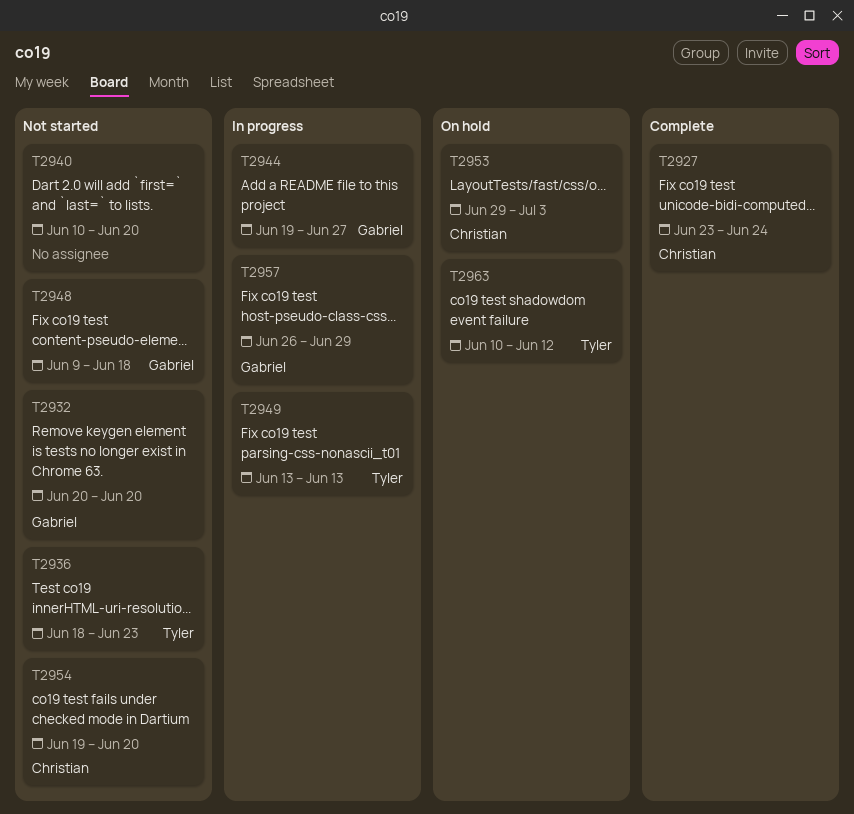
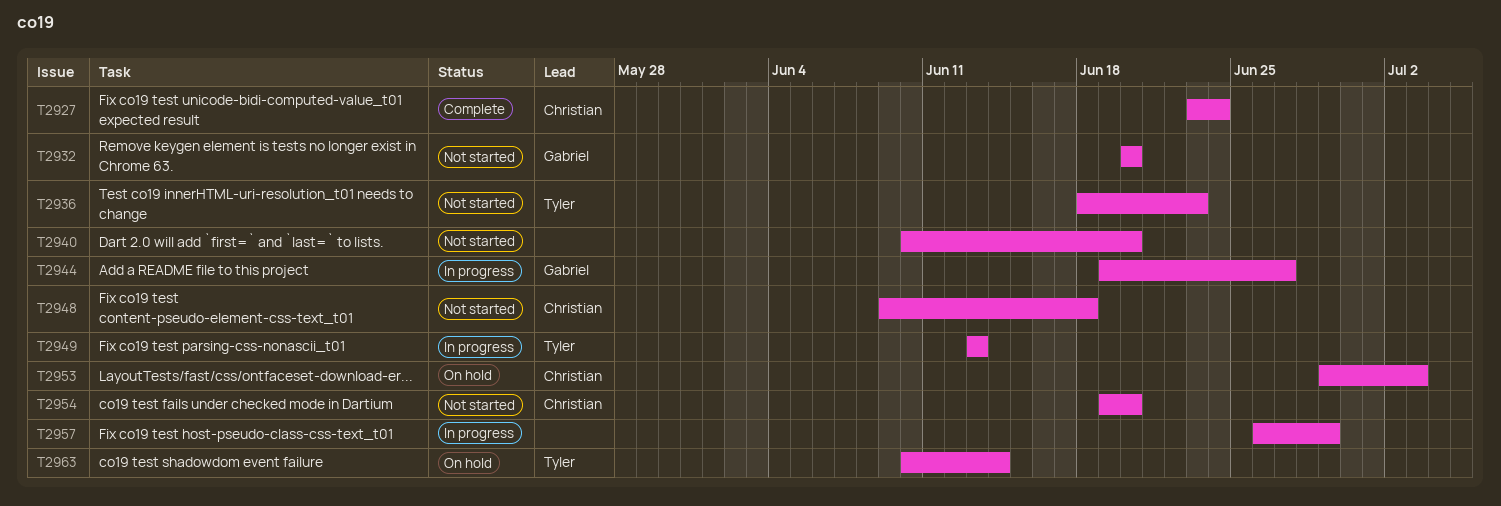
T2948, owner: Gabriel -> Christian
T2957, owner: Gabriel -> none
T2963, due: Jun 12 -> Jun 14

